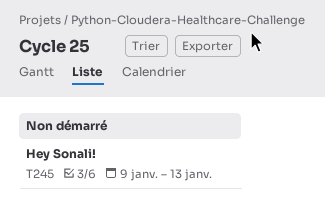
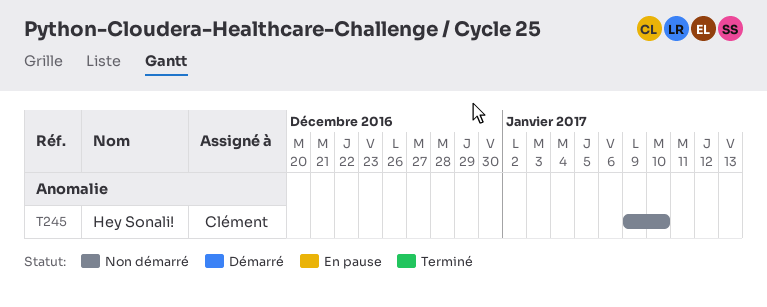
T245, due: Jan 13 -> Jan 10

